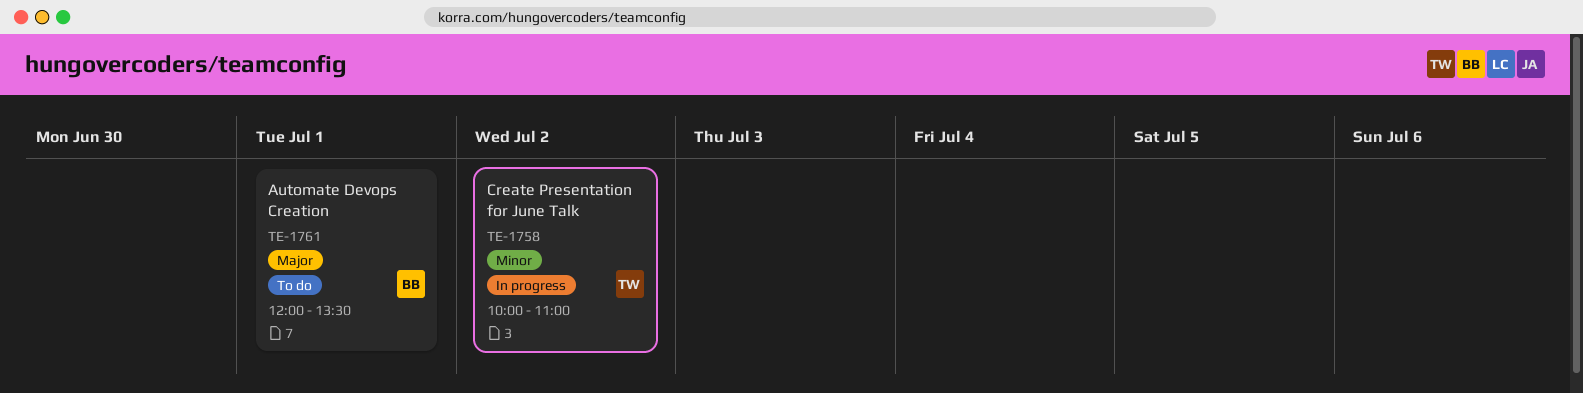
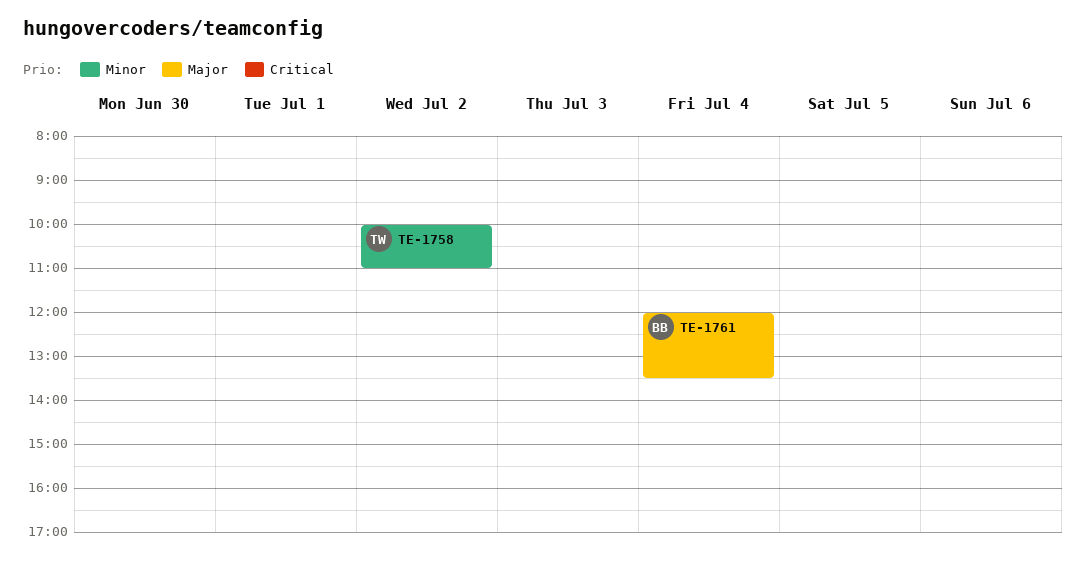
TE-1761, day: Jul 1 -> Jul 4

